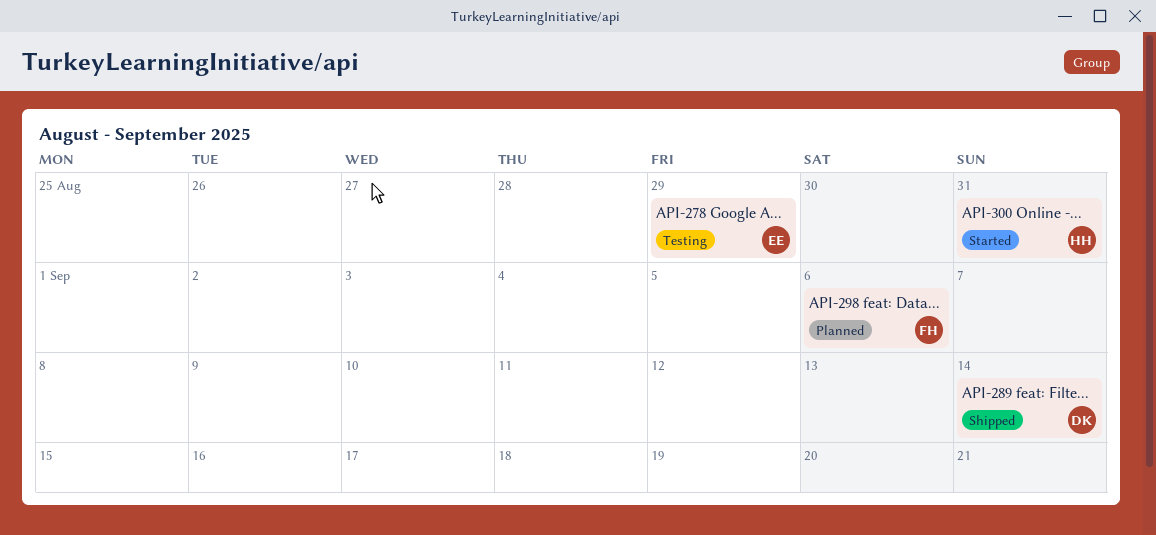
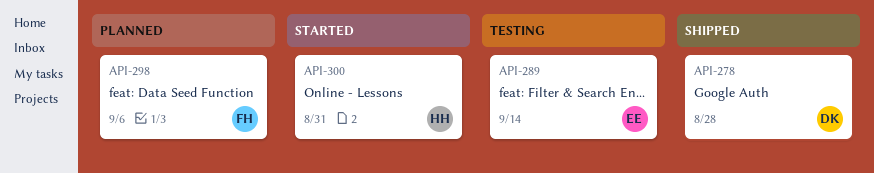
API-278, status: Testing -> Shipped
API-278, owner: EE -> DK
API-278, due: Aug 29 -> Aug 28
API-289, status: Shipped -> Testing
API-289, owner: DK -> EE

